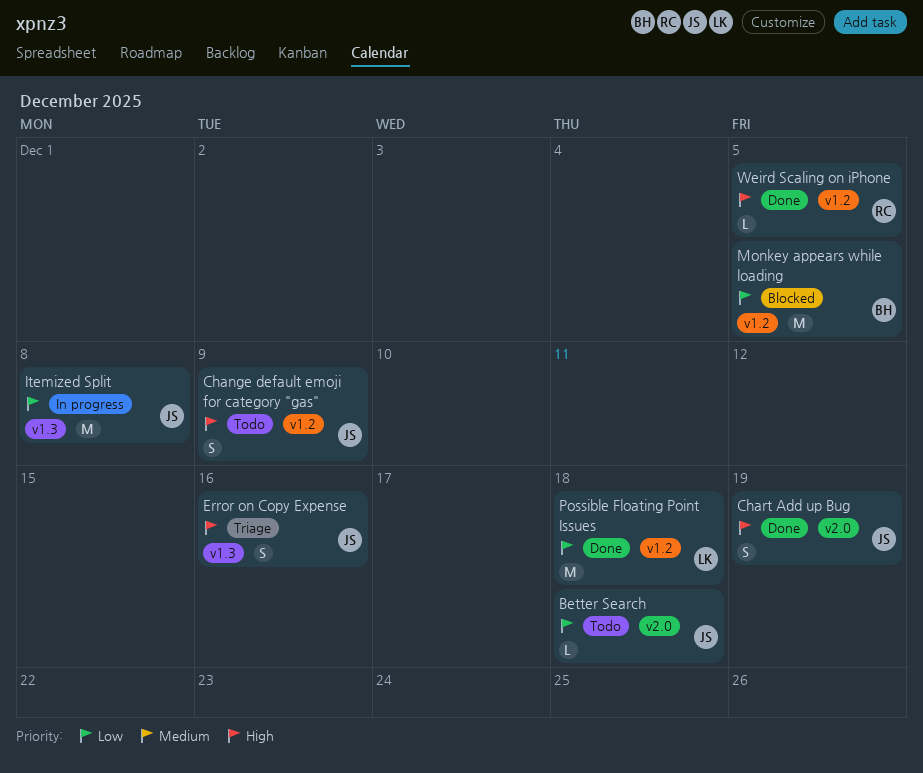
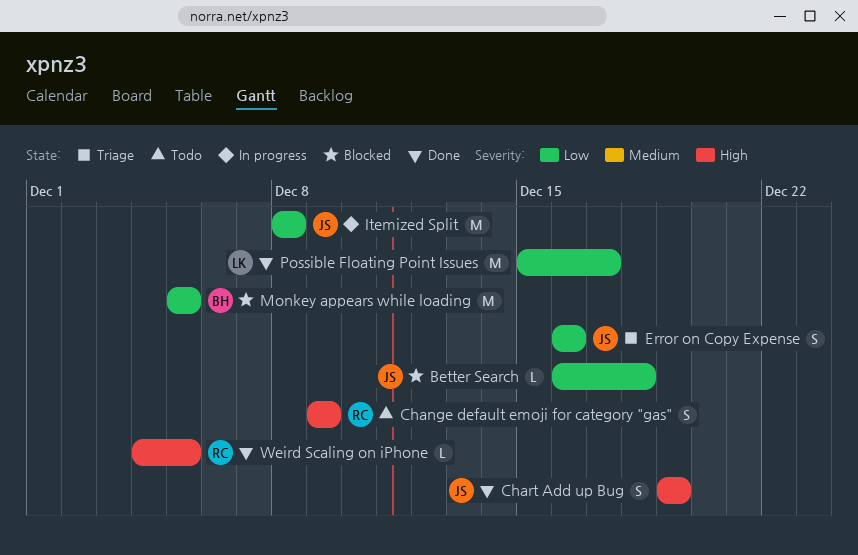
Better Search, status: Todo -> Blocked
Change default emoji for category "gas", owner: JS -> RC
Error on Copy Expense, priority: High -> Low
Possible Floating Point Issues, due: Dec 18 -> Dec 17

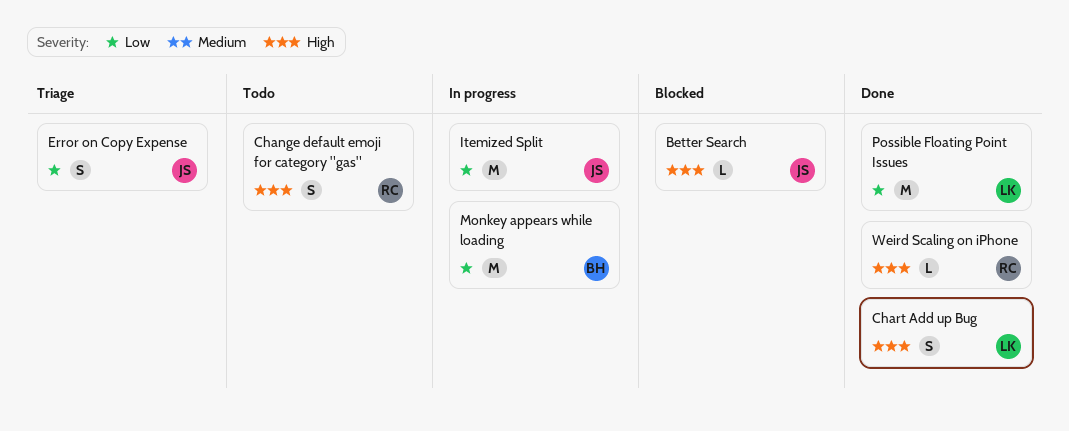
Better Search, priority: Low -> High
Chart Add up Bug, owner: JS -> LK
Monkey appears while loading, status: Blocked -> In progress

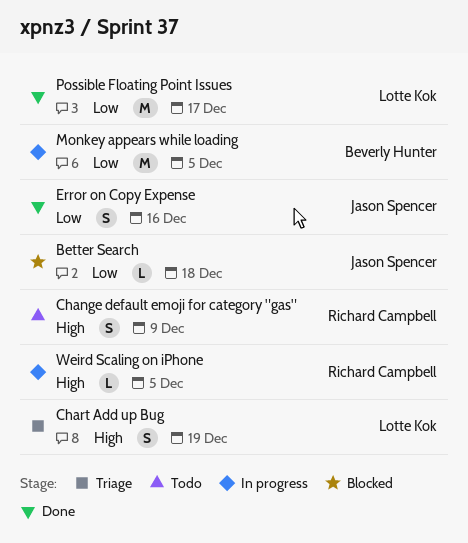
Better Search, priority: High -> Low
Chart Add up Bug, status: Done -> Triage
Error on Copy Expense, status: Triage -> Done
Itemized Split: present -> none
Weird Scaling on iPhone, status: Done -> In progress

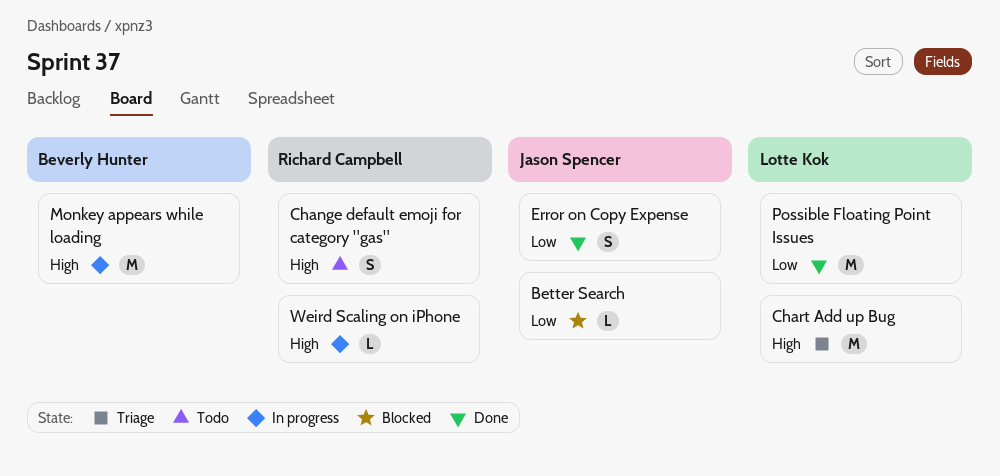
Chart Add up Bug, estimate: S -> M
Monkey appears while loading, priority: Low -> High

